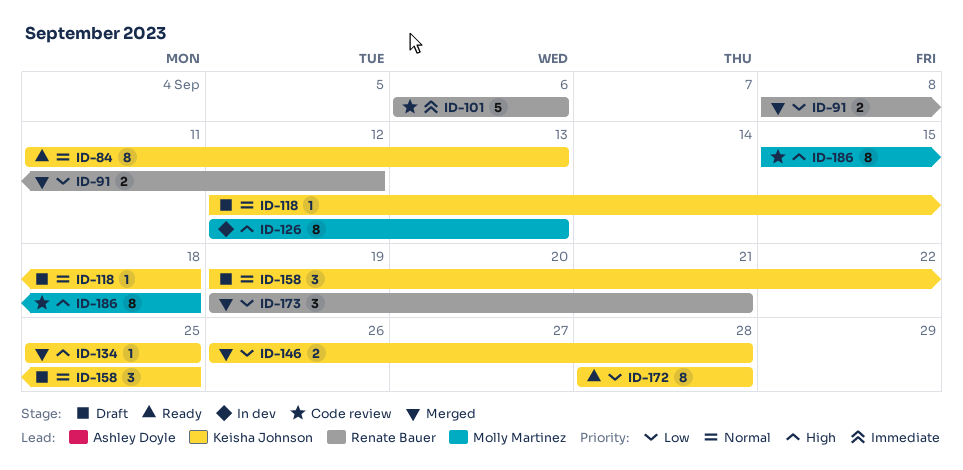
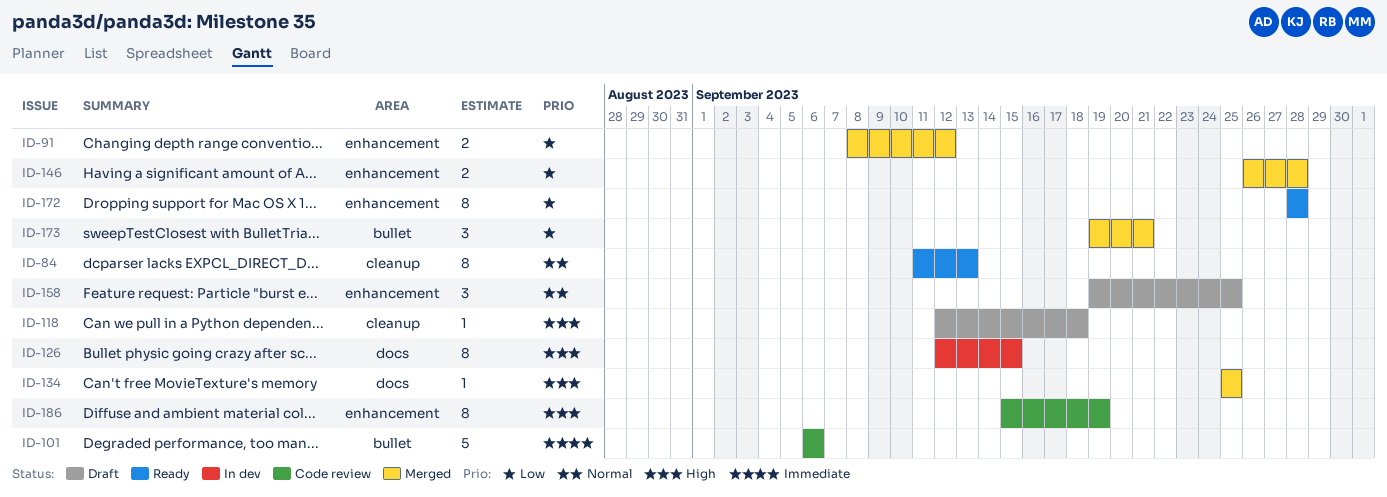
ID-118, priority: Normal -> High
ID-126, due: Sep 13 -> Sep 15
ID-186, due: Sep 18 -> Sep 19

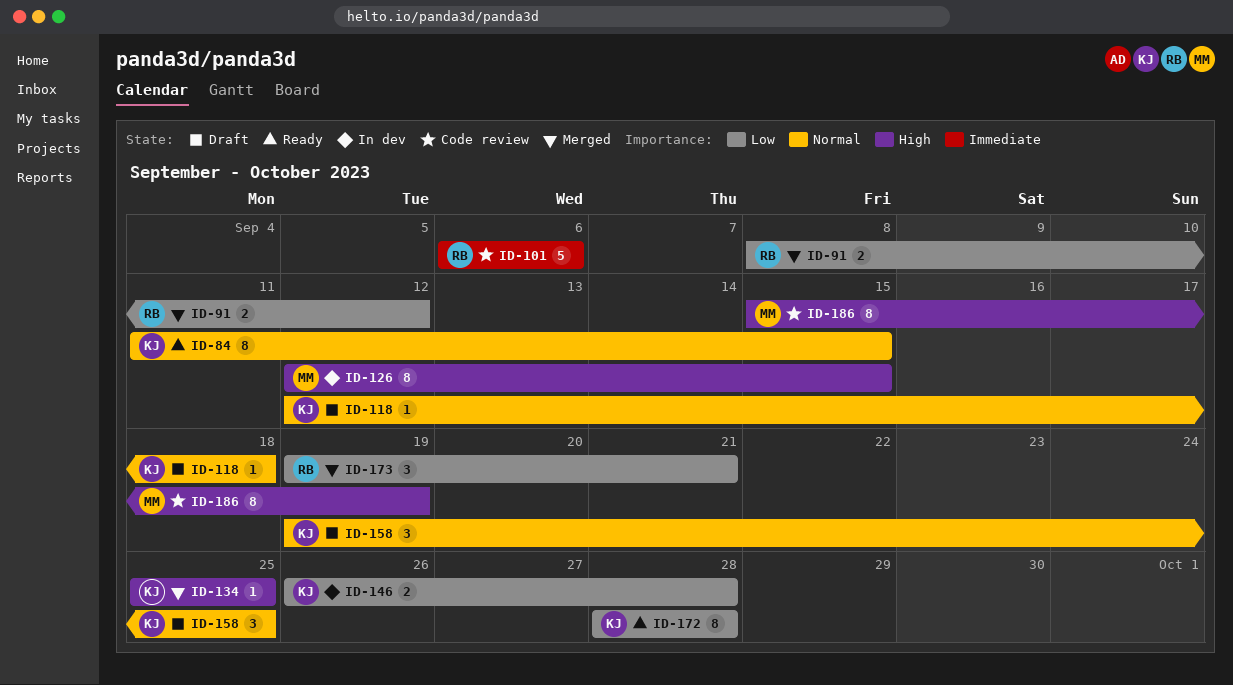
ID-84, due: Sep 13 -> Sep 15
ID-118, priority: High -> Normal
ID-146, status: Merged -> In dev

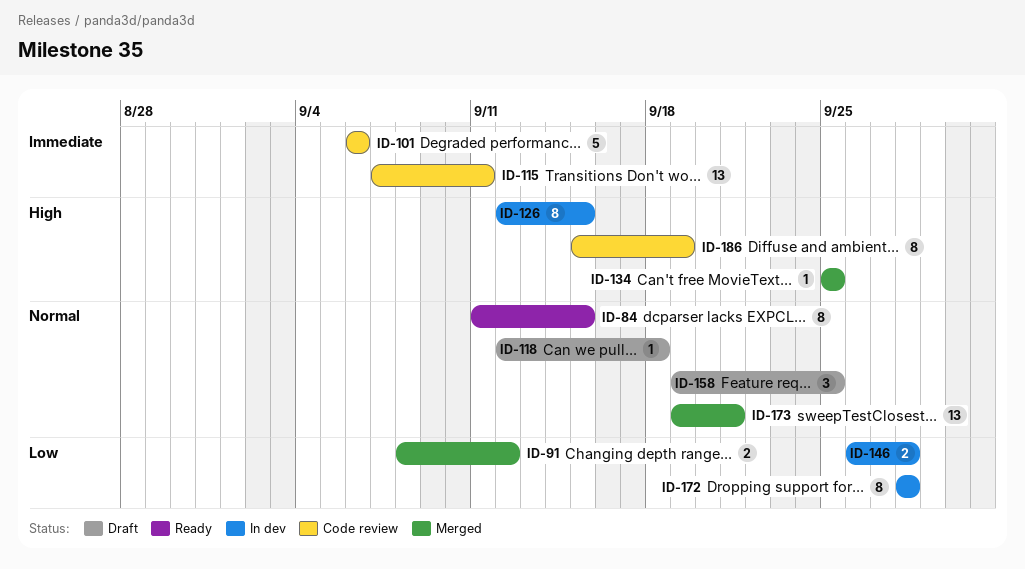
ID-115: none -> present
ID-172, status: Ready -> In dev
ID-173, priority: Low -> Normal
ID-173, estimate: 3 -> 13

